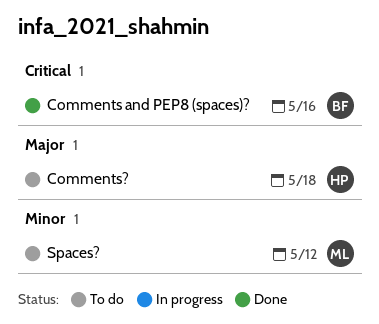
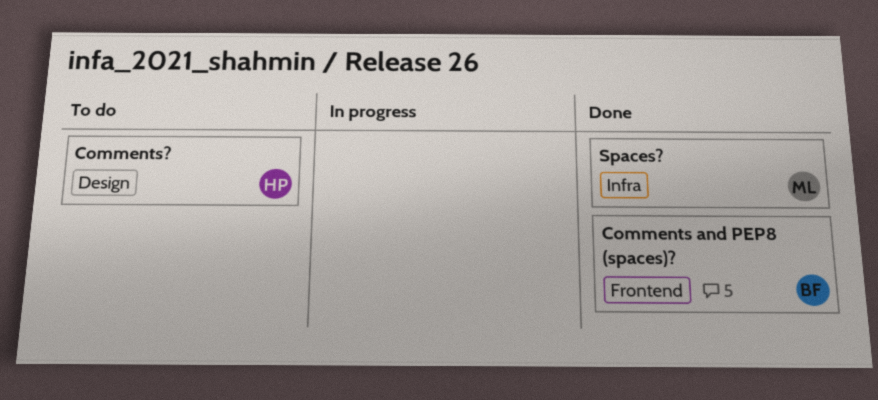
Spaces?, status: To do -> Done

